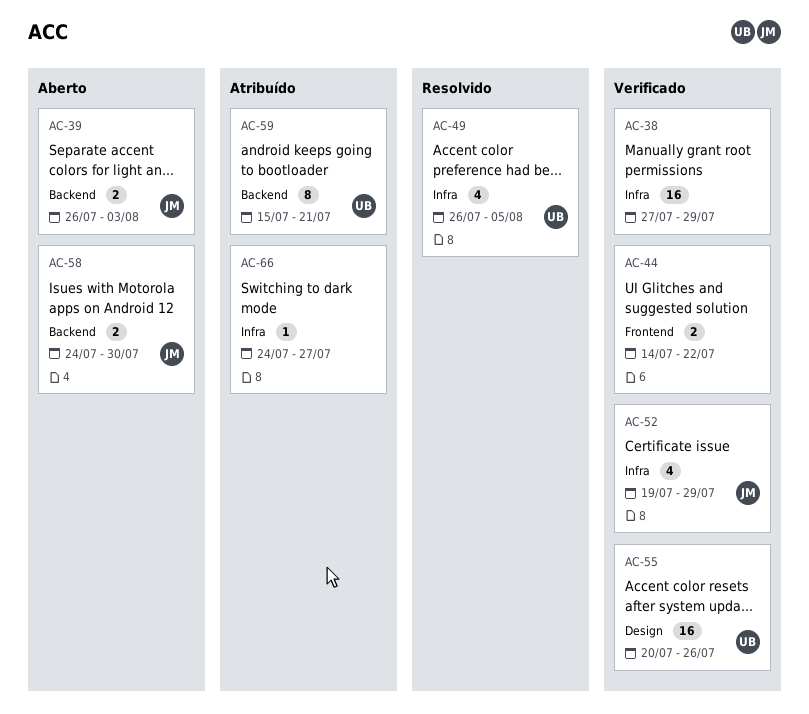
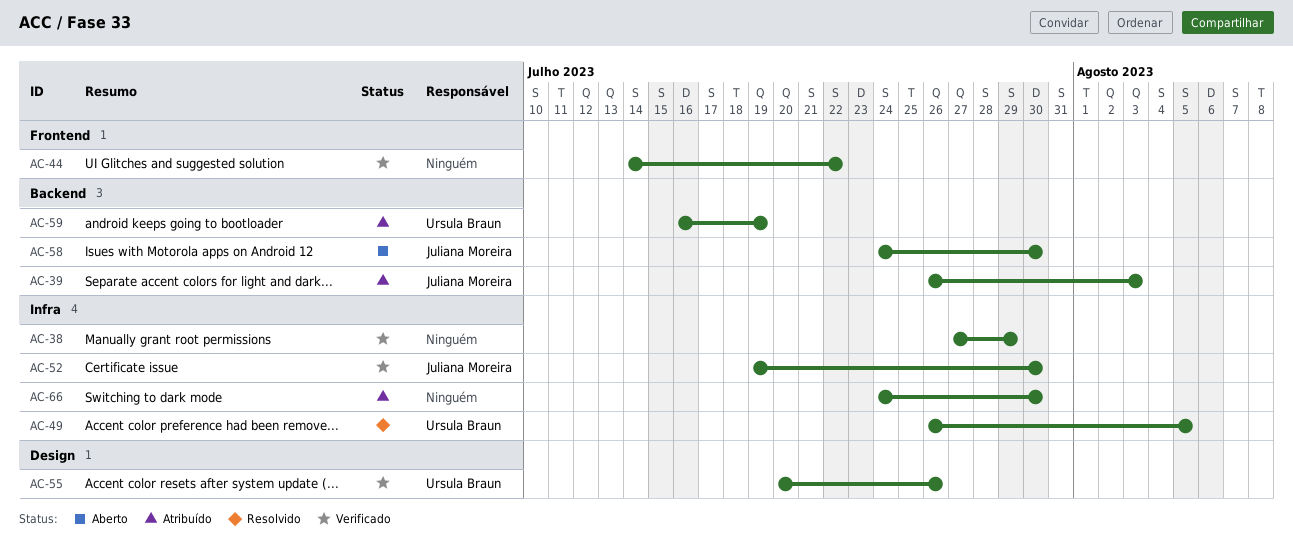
AC-39, status: Aberto -> Atribuído
AC-52, due: Jul 29 -> Jul 30
AC-59, start: Jul 15 -> Jul 16
AC-59, due: Jul 21 -> Jul 19
AC-66, due: Jul 27 -> Jul 30

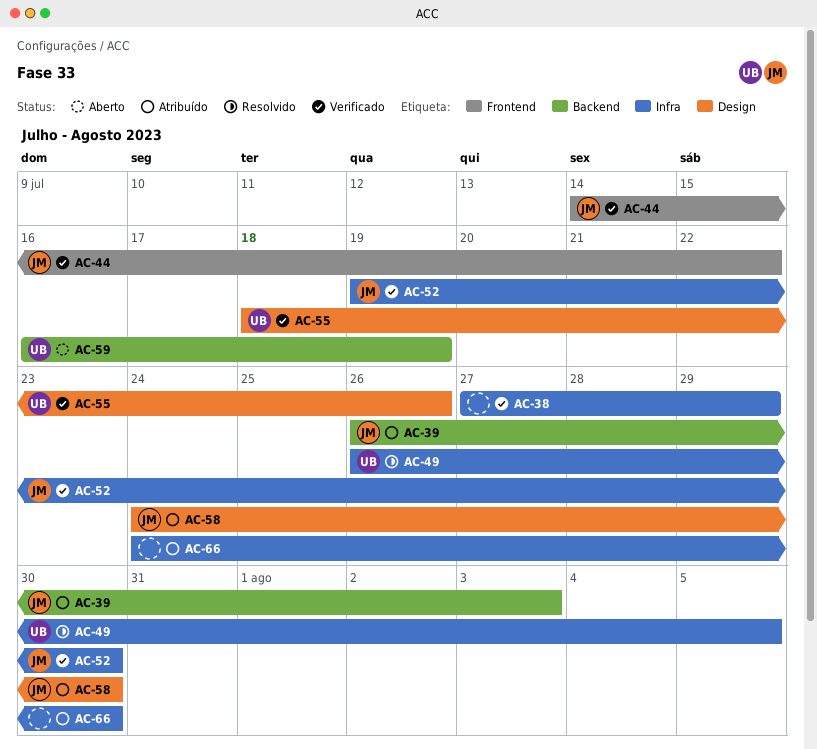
AC-44, owner: none -> Juliana Moreira
AC-55, start: Jul 20 -> Jul 18
AC-58, status: Aberto -> Atribuído
AC-58, label: Backend -> Design
AC-59, status: Atribuído -> Aberto

